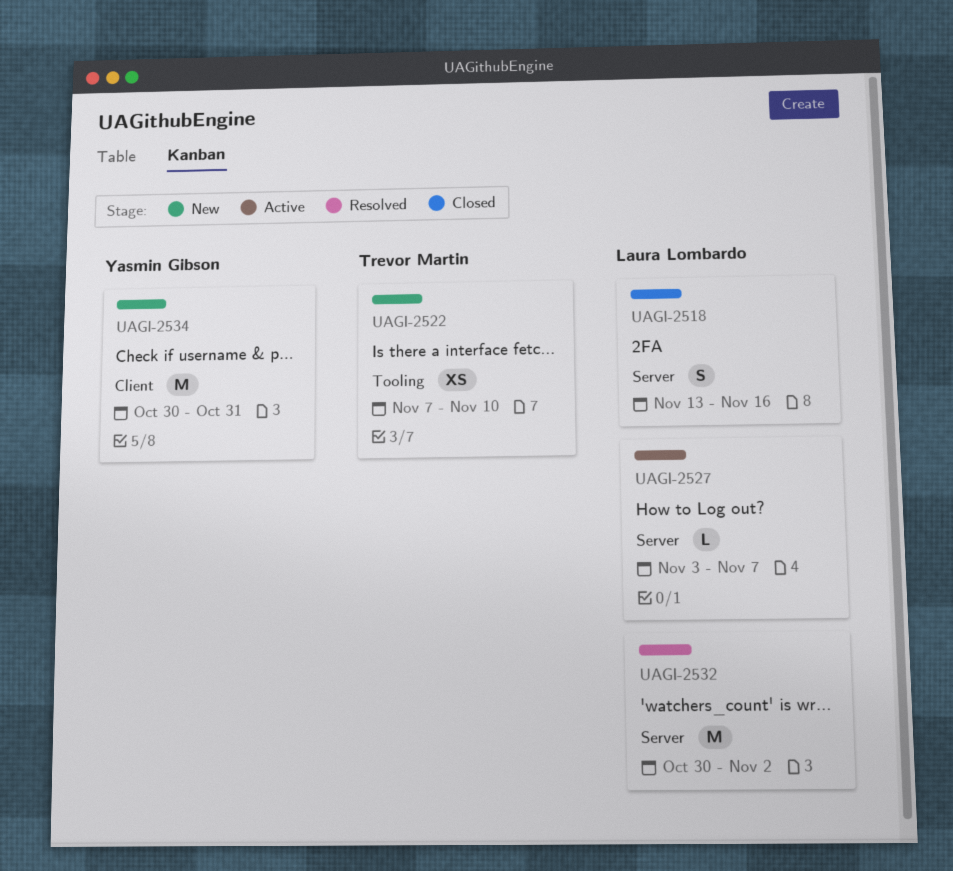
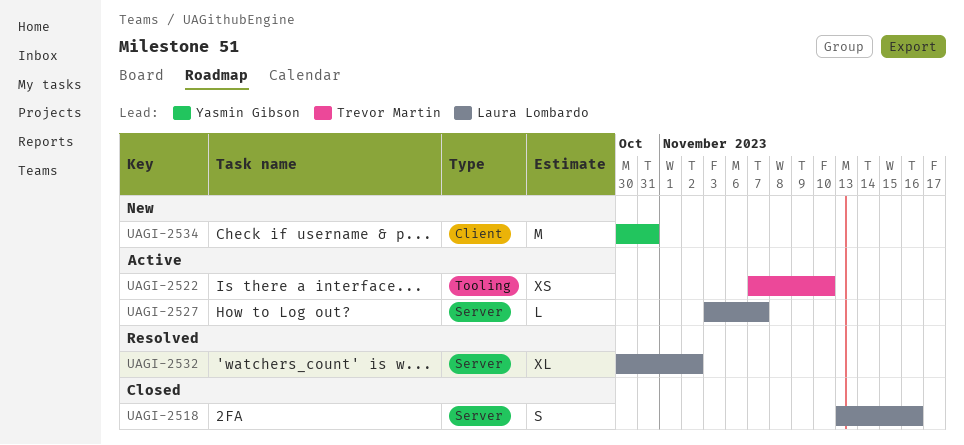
UAGI-2522, status: New -> Active
UAGI-2532, estimate: M -> XL

